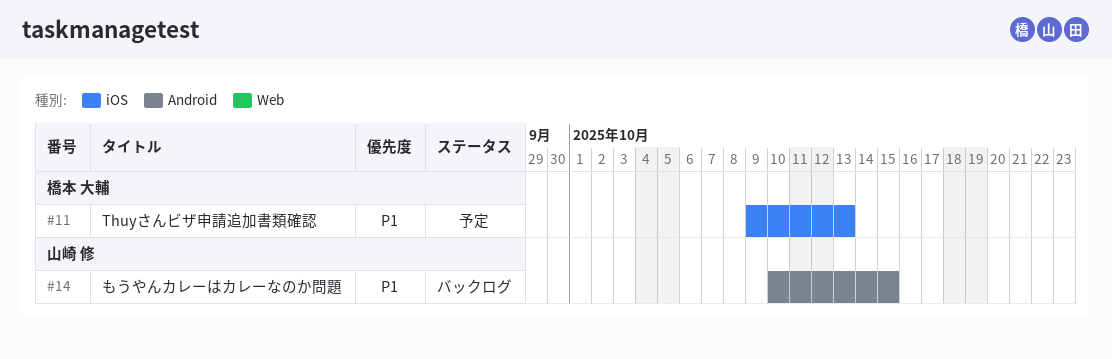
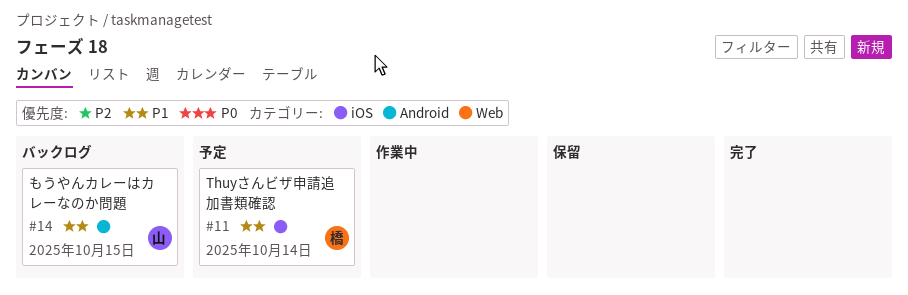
#11, due: Oct 13 -> Oct 14

